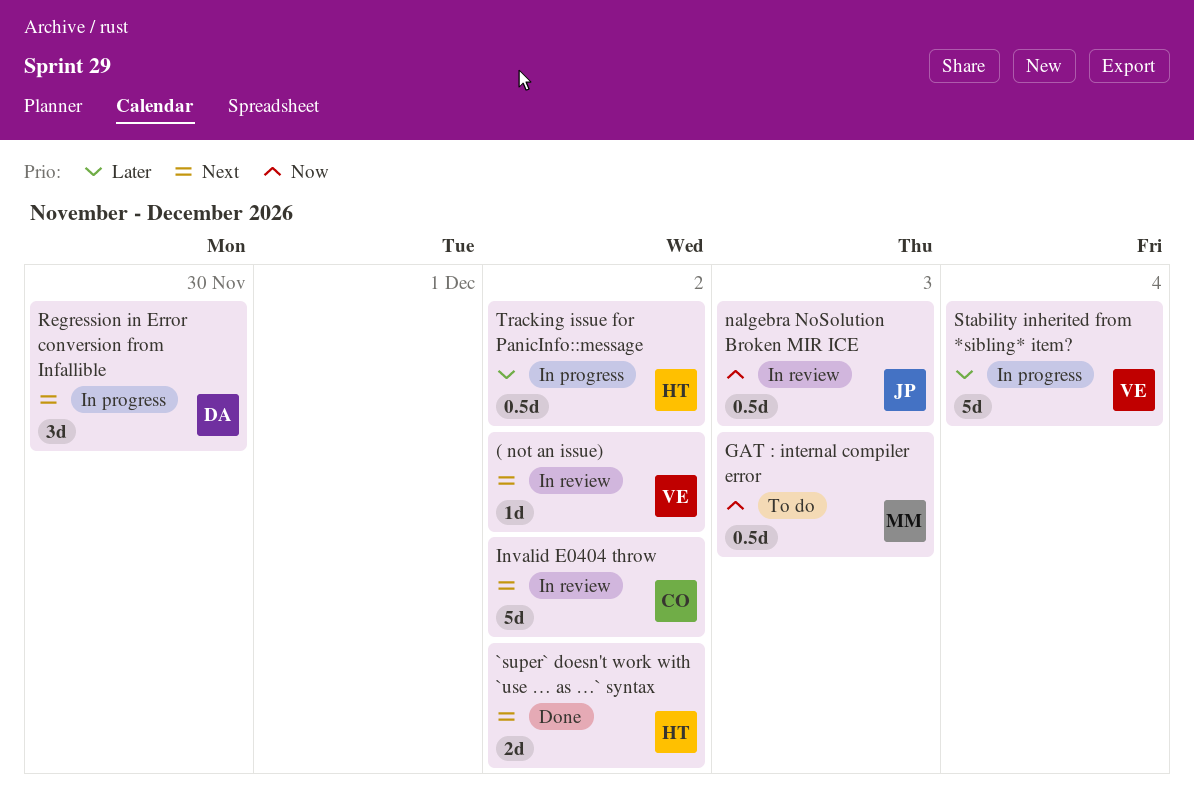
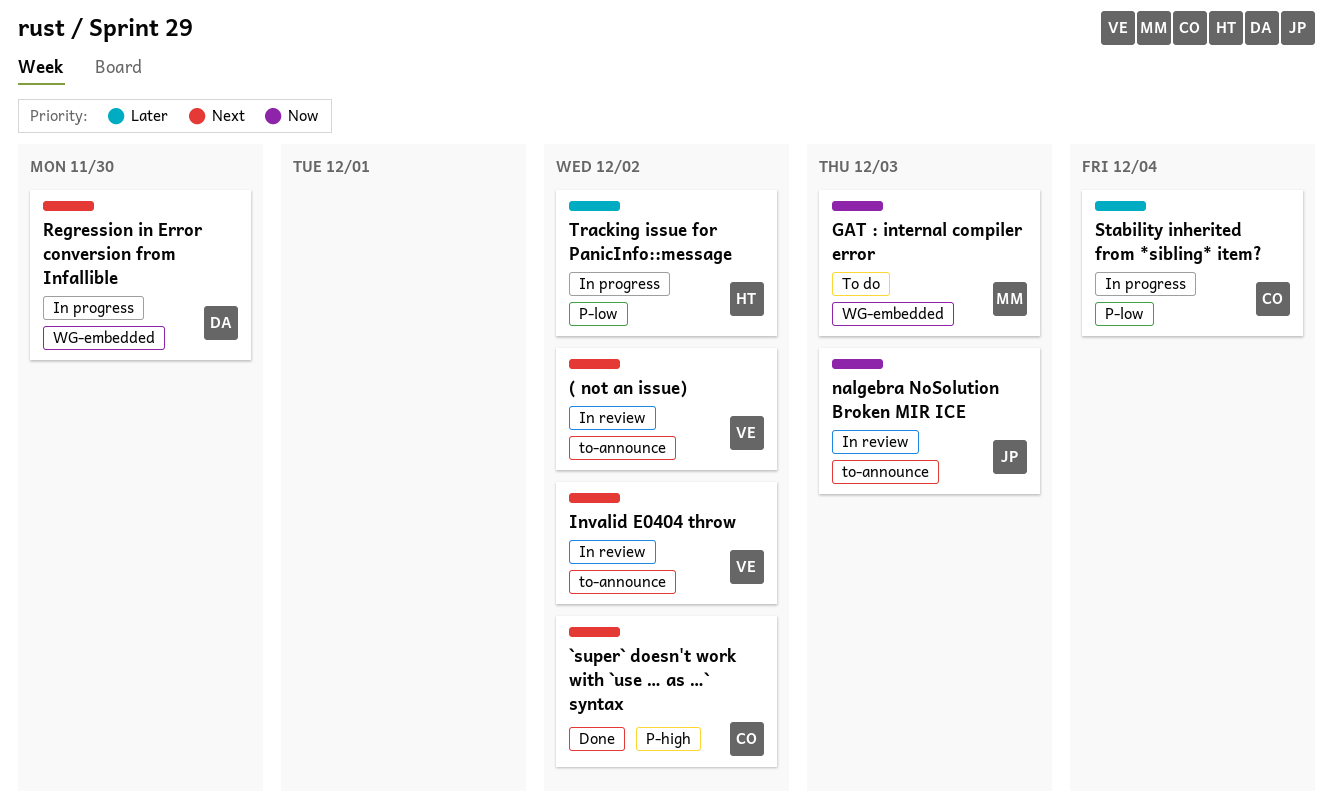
`super` doesn't work with `use … as …` syntax, owner: HT -> CO
Invalid E0404 throw, owner: CO -> VE
Stability inherited from *sibling* item?, owner: VE -> CO

